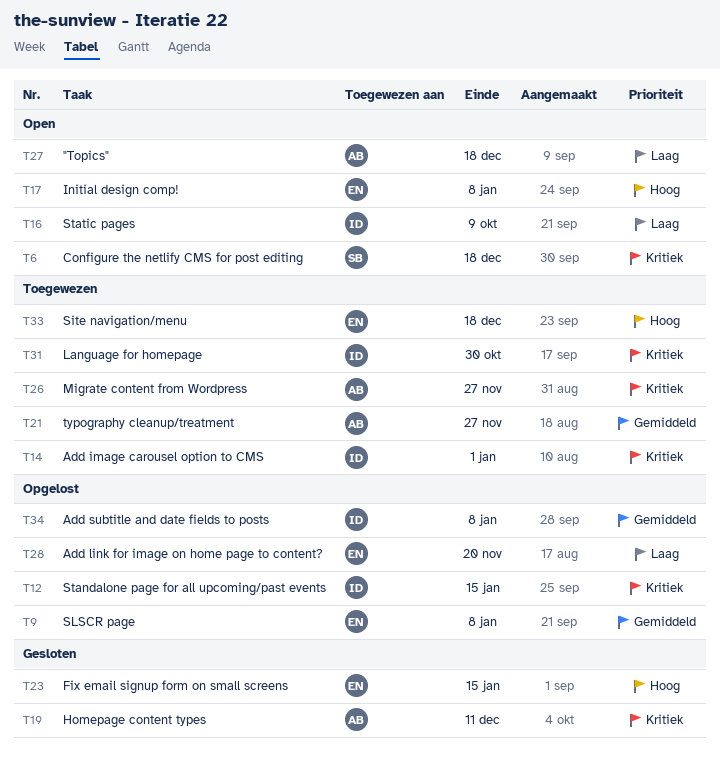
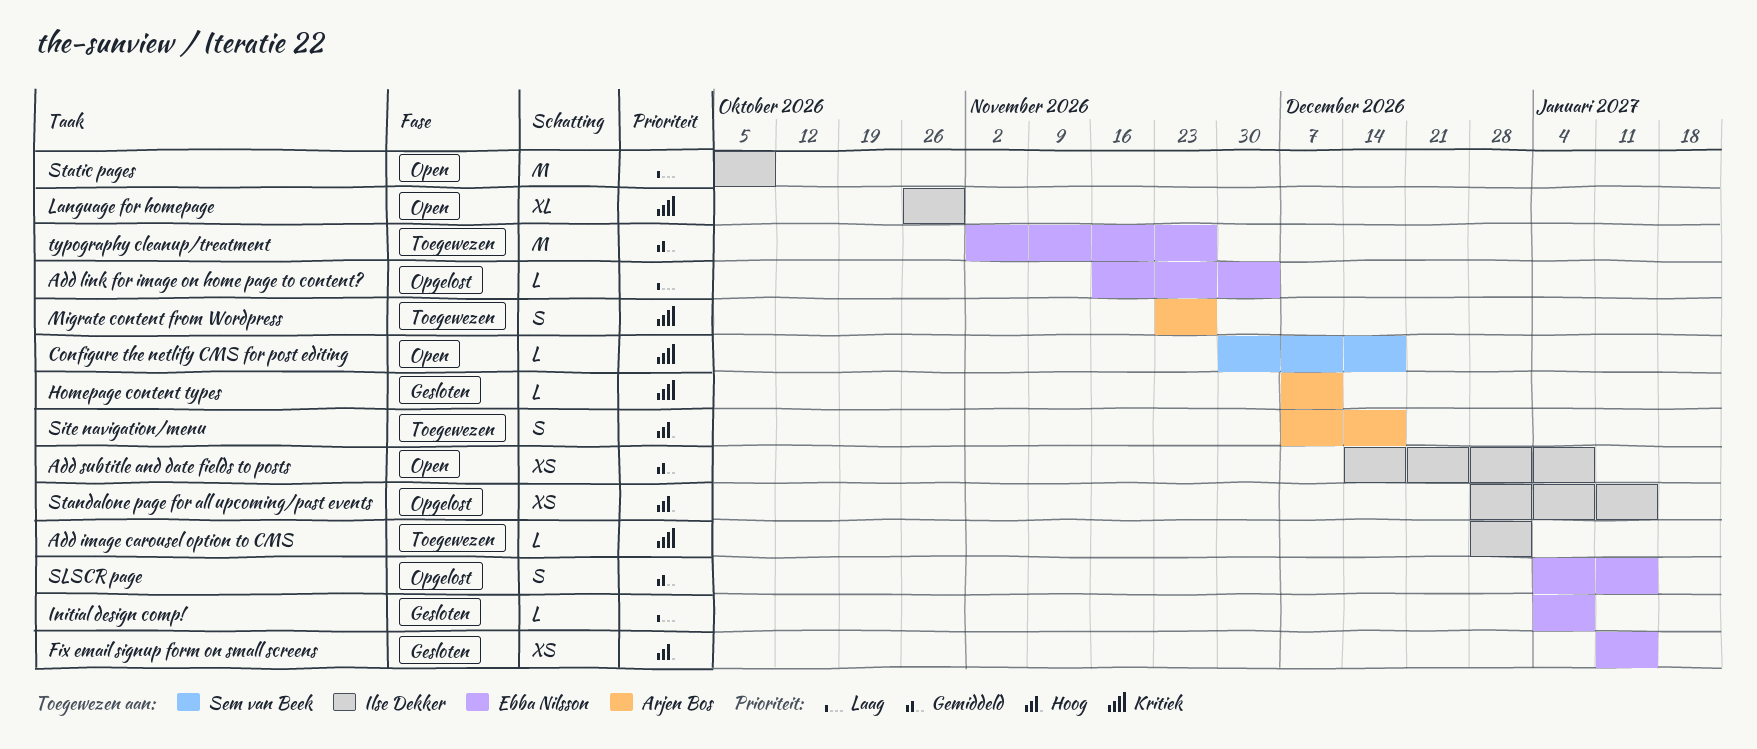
"Topics": present -> none
Add link for image on home page to content?, due: Nov 20 -> Dec 4
Add subtitle and date fields to posts, status: Opgelost -> Open
Initial design comp!, status: Open -> Gesloten
Initial design comp!, priority: Hoog -> Laag
Language for homepage, status: Toegewezen -> Open
Site navigation/menu, owner: Ebba Nilsson -> Arjen Bos
SLSCR page, due: Jan 8 -> Jan 15
Standalone page for all upcoming/past events, priority: Kritiek -> Hoog
typography cleanup/treatment, owner: Arjen Bos -> Ebba Nilsson

